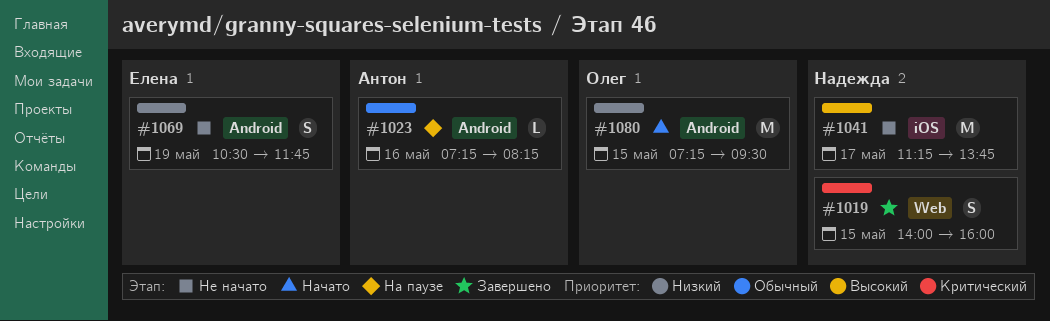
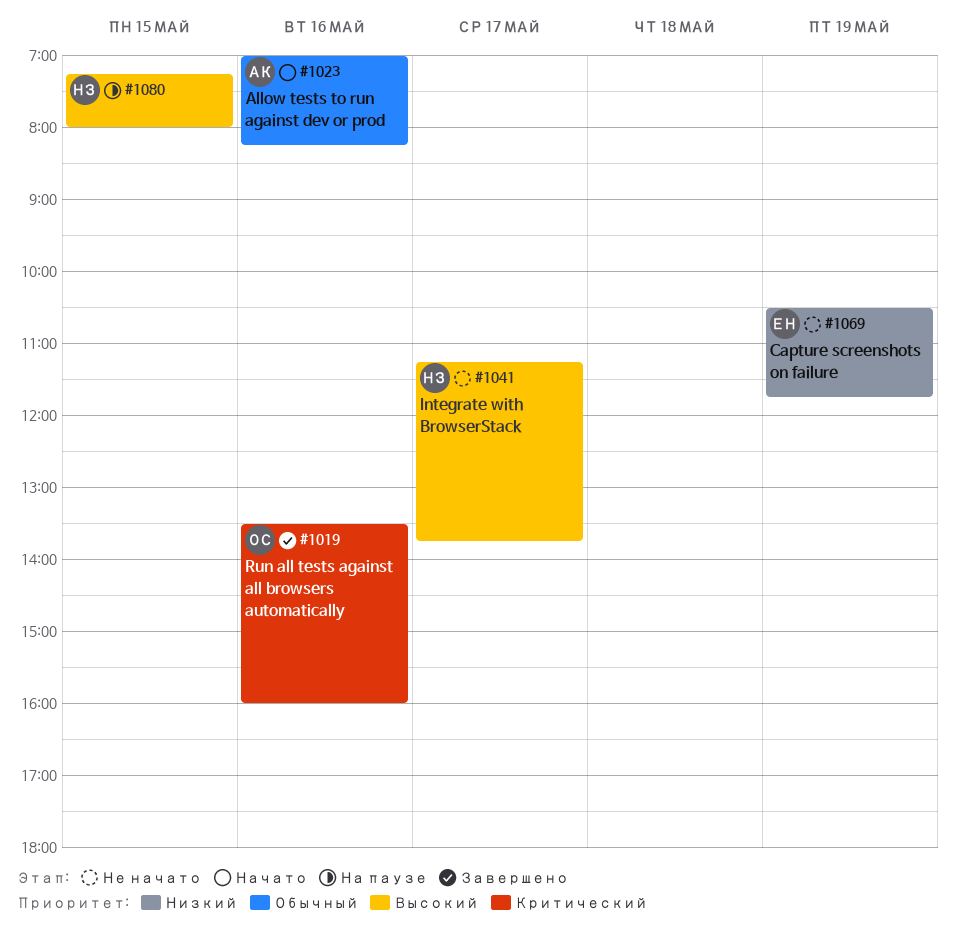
#1019, owner: Надежда -> Олег
#1019, day: May 15 -> May 16
#1019, begins: 14:00 -> 13:30
#1023, status: На паузе -> Начато
#1023, begins: 07:15 -> 07:00
#1080, status: Начато -> На паузе
#1080, owner: Олег -> Надежда
#1080, priority: Низкий -> Высокий
#1080, ends: 09:30 -> 08:00

